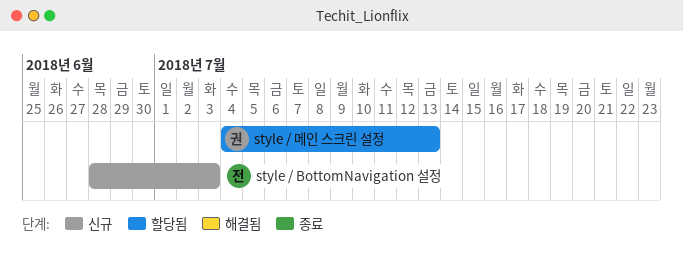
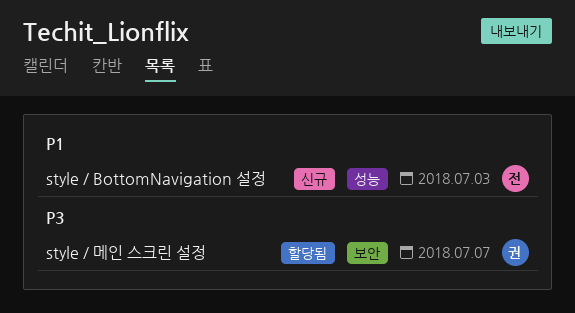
style / 메인 스크린 설정, due: Jul 13 -> Jul 7

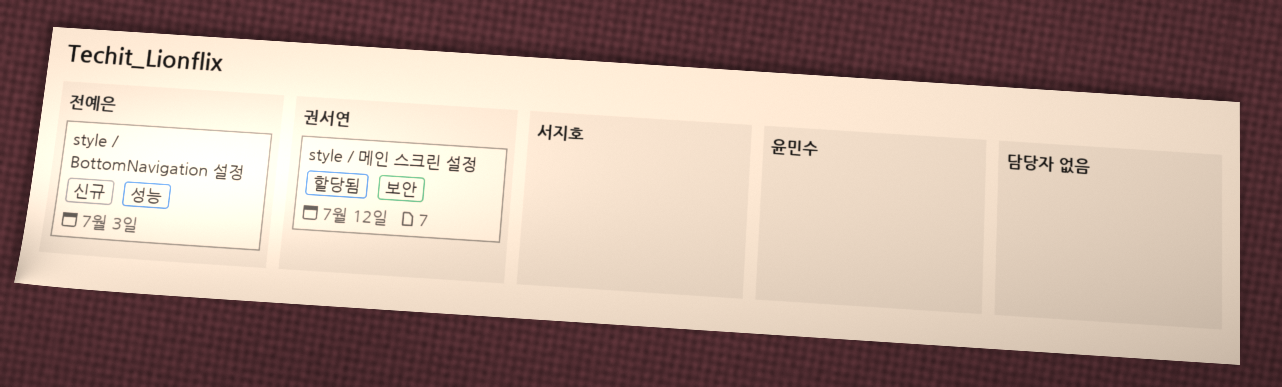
style / 메인 스크린 설정, due: Jul 7 -> Jul 12

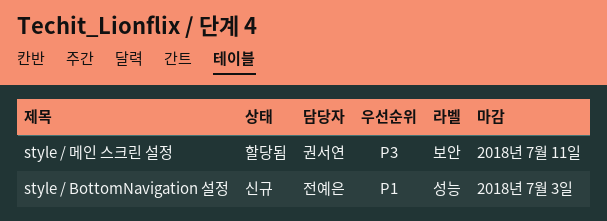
style / 메인 스크린 설정, due: Jul 12 -> Jul 11

